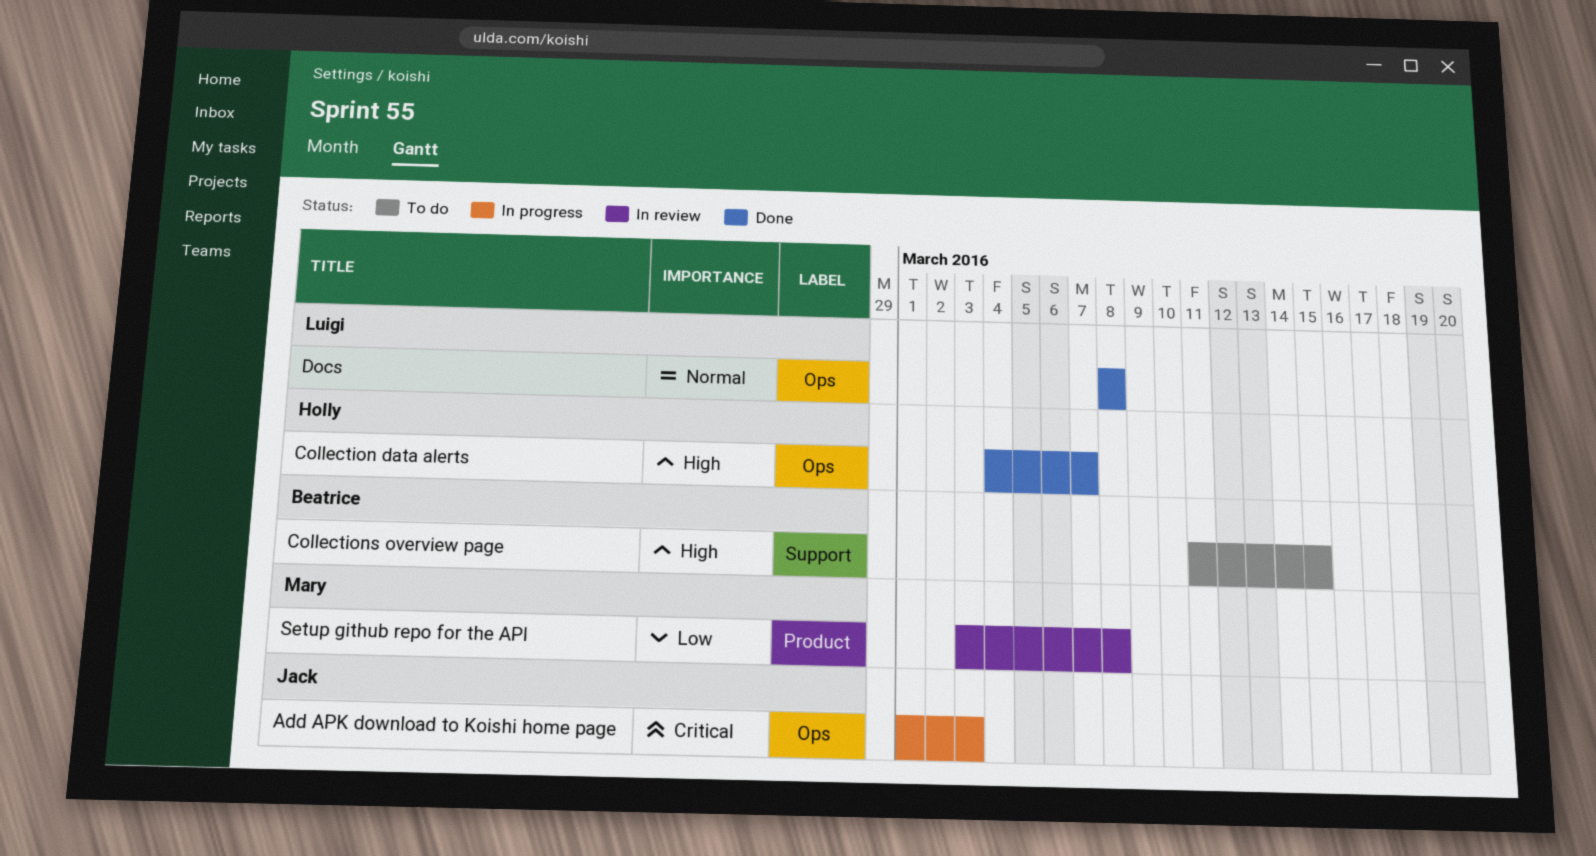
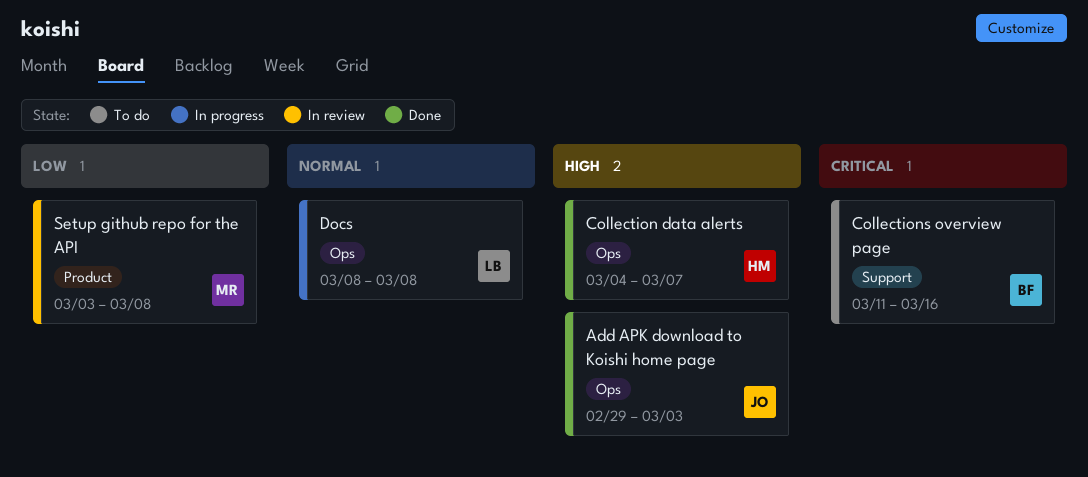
Add APK download to Koishi home page, status: In progress -> Done
Add APK download to Koishi home page, priority: Critical -> High
Add APK download to Koishi home page, start: Mar 1 -> Feb 29
Collections overview page, priority: High -> Critical
Collections overview page, due: Mar 15 -> Mar 16
Docs, status: Done -> In progress

